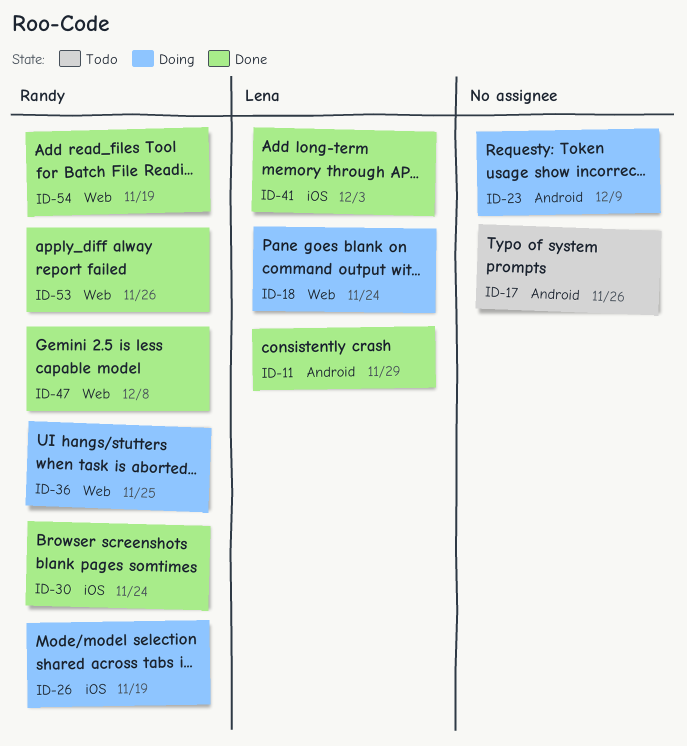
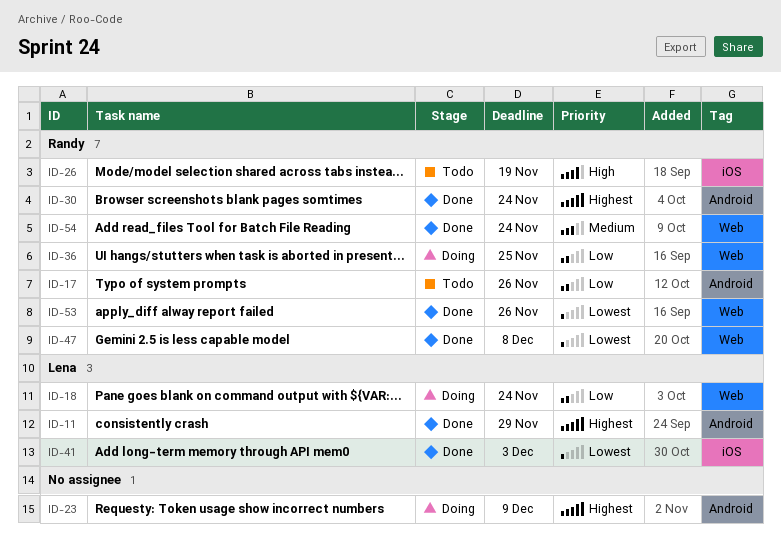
ID-17, owner: none -> Randy
ID-26, status: Doing -> Todo
ID-30, label: iOS -> Android
ID-54, due: Nov 19 -> Nov 24

